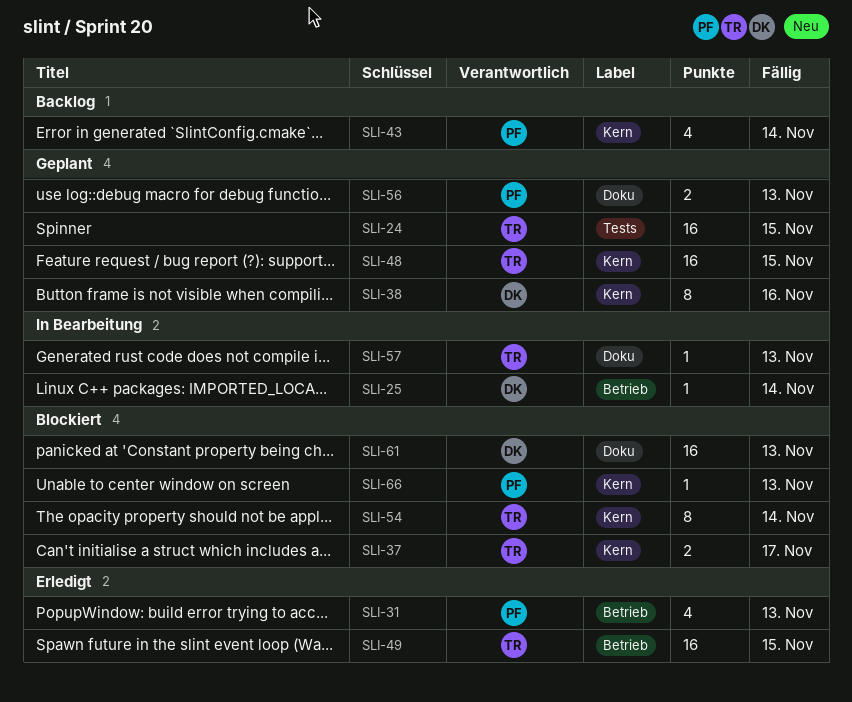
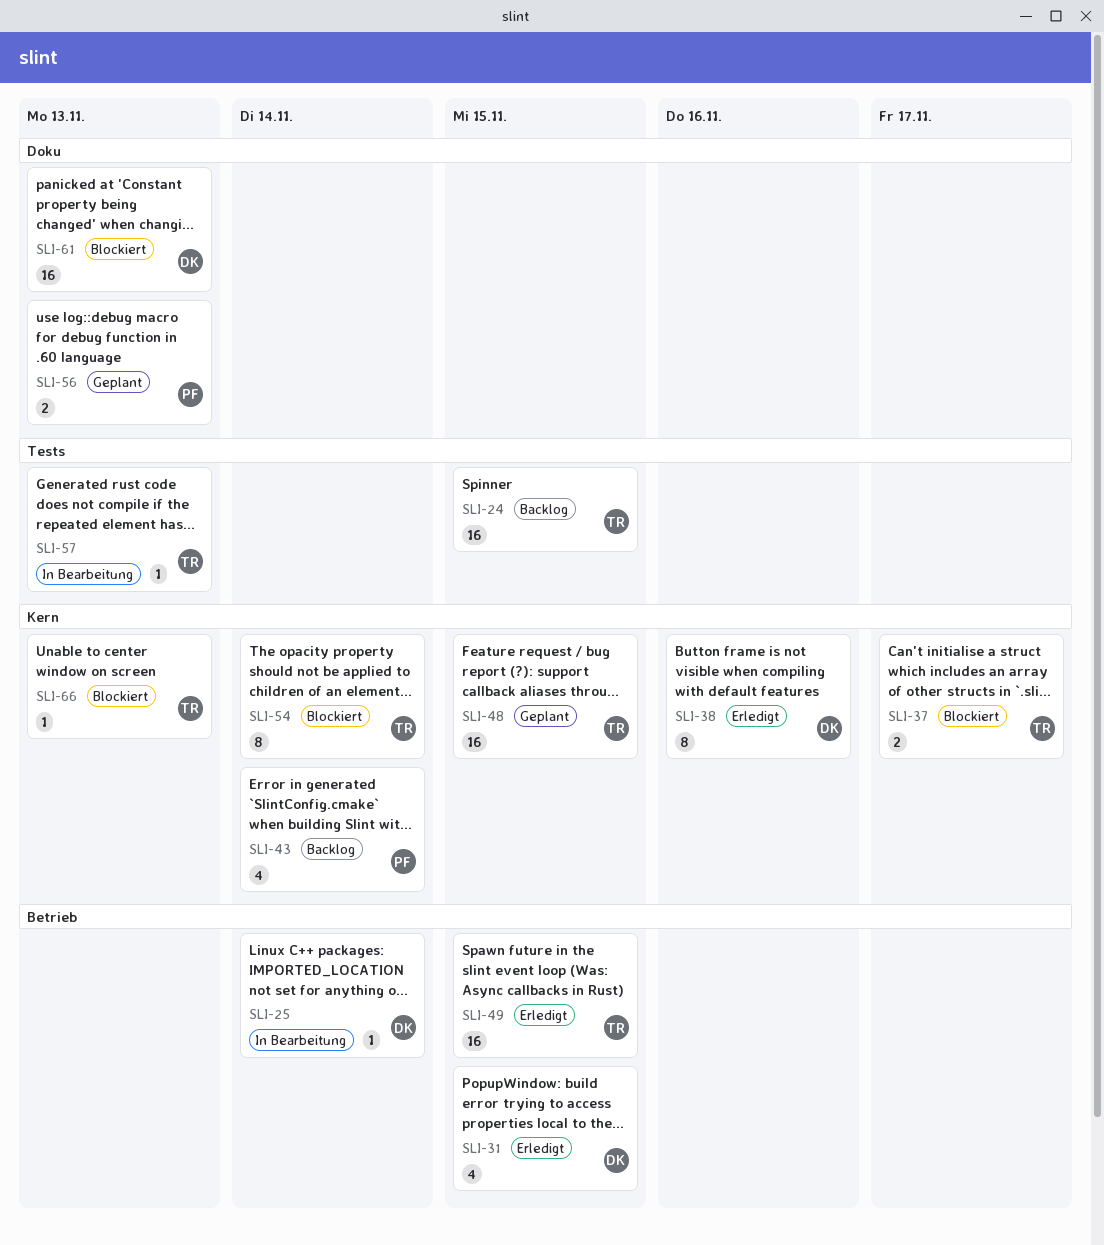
SLI-24, status: Geplant -> Backlog
SLI-31, owner: PF -> DK
SLI-31, due: Nov 13 -> Nov 15
SLI-38, status: Geplant -> Erledigt
SLI-57, label: Doku -> Tests
SLI-66, owner: PF -> TR

